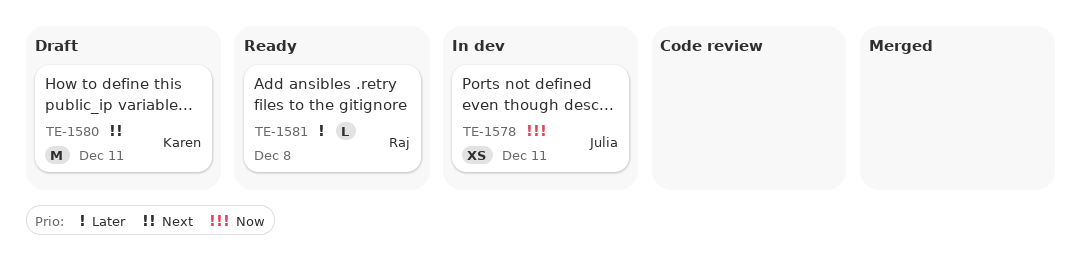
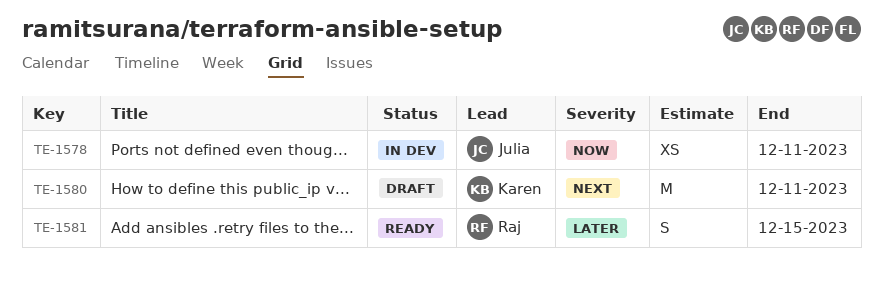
TE-1581, estimate: L -> S
TE-1581, due: Dec 8 -> Dec 15

